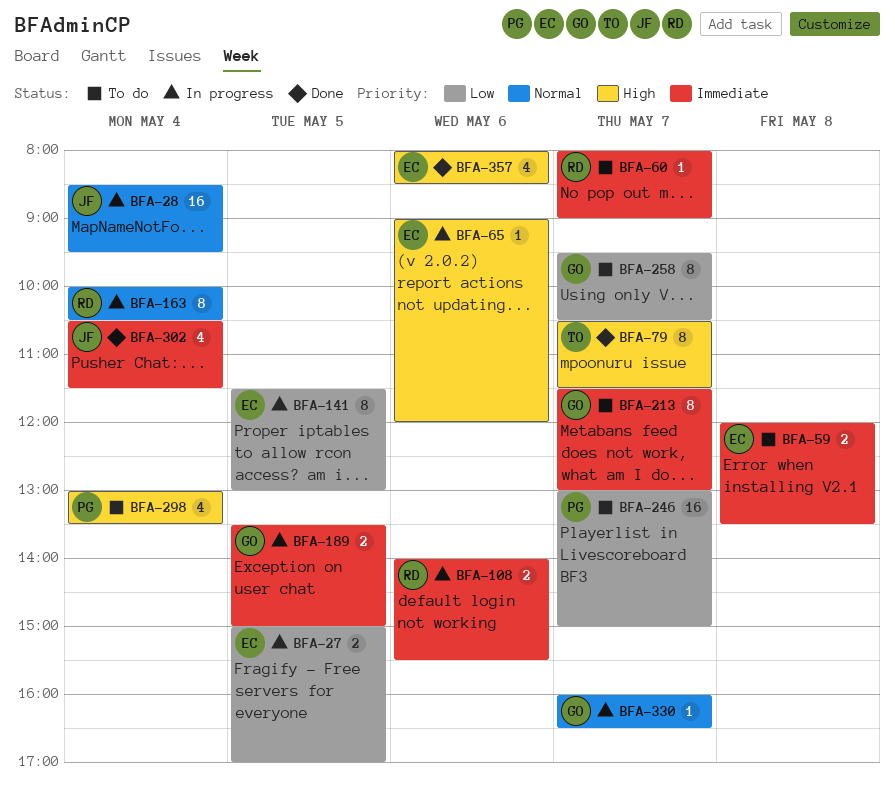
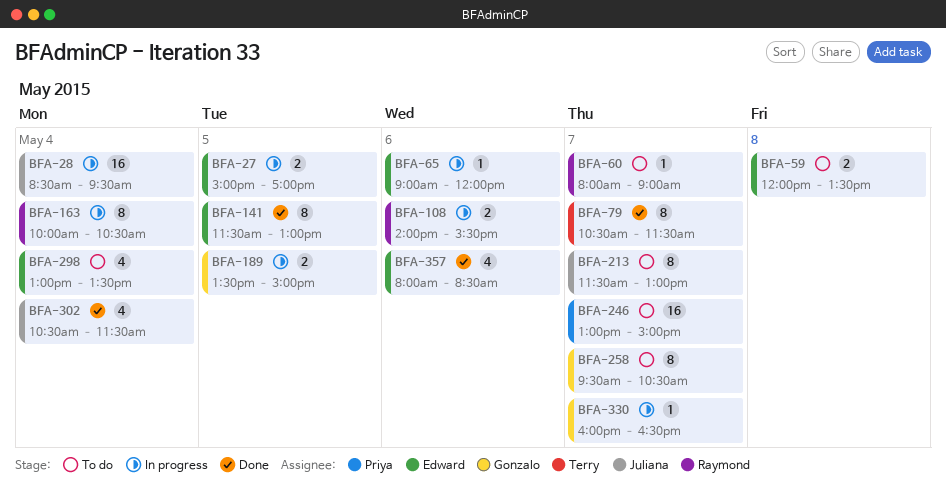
BFA-141, status: In progress -> Done
BFA-213, owner: Gonzalo -> Juliana
BFA-298, owner: Priya -> Edward

